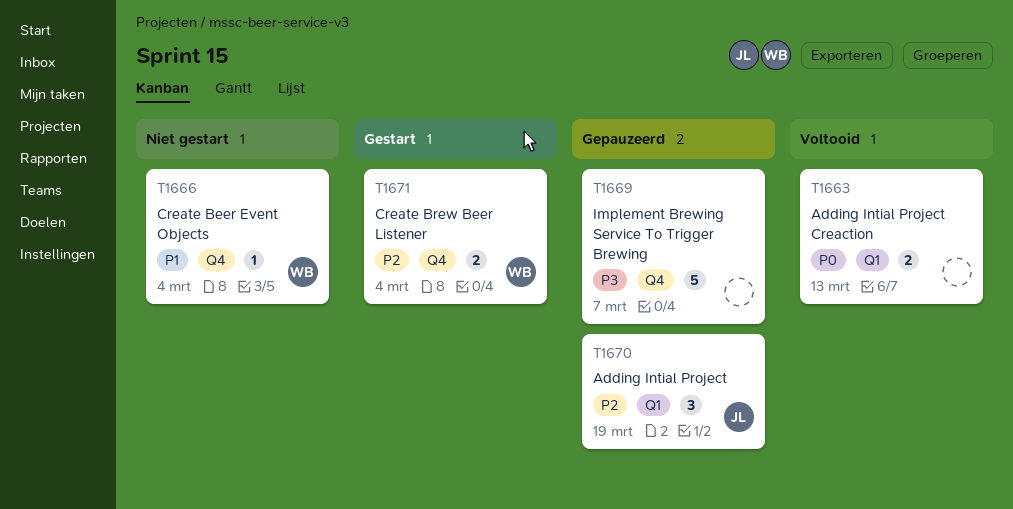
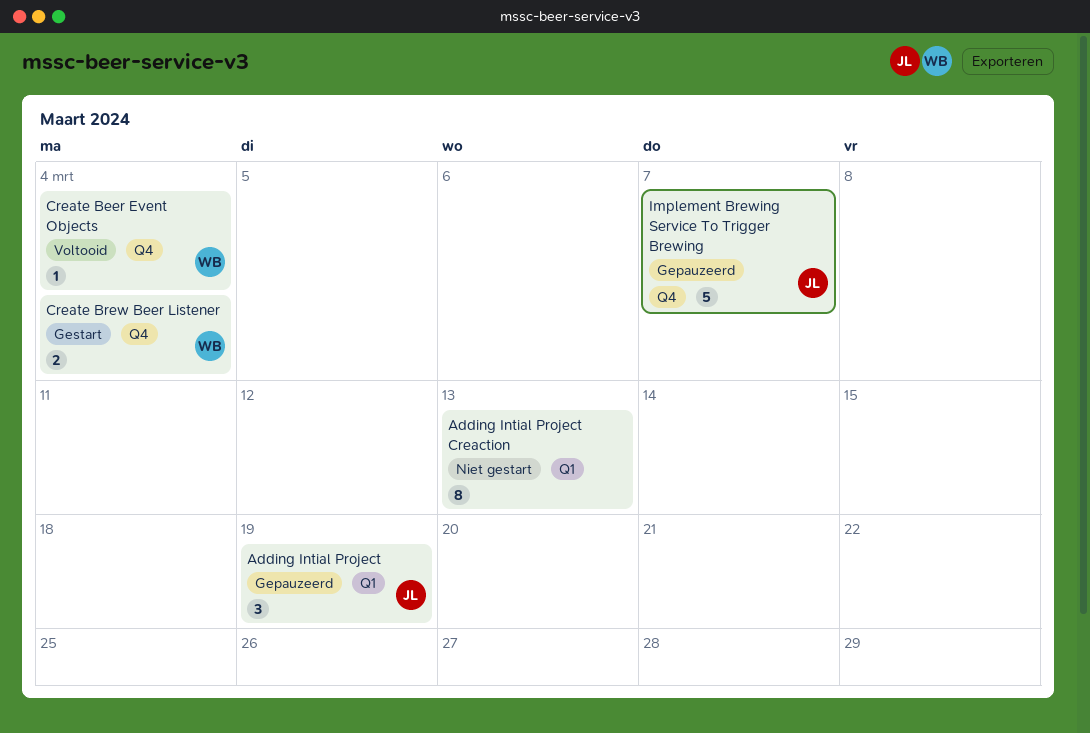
Adding Intial Project Creaction, status: Voltooid -> Niet gestart
Adding Intial Project Creaction, estimate: 2 -> 8
Create Beer Event Objects, status: Niet gestart -> Voltooid
Implement Brewing Service To Trigger Brewing, owner: none -> JL

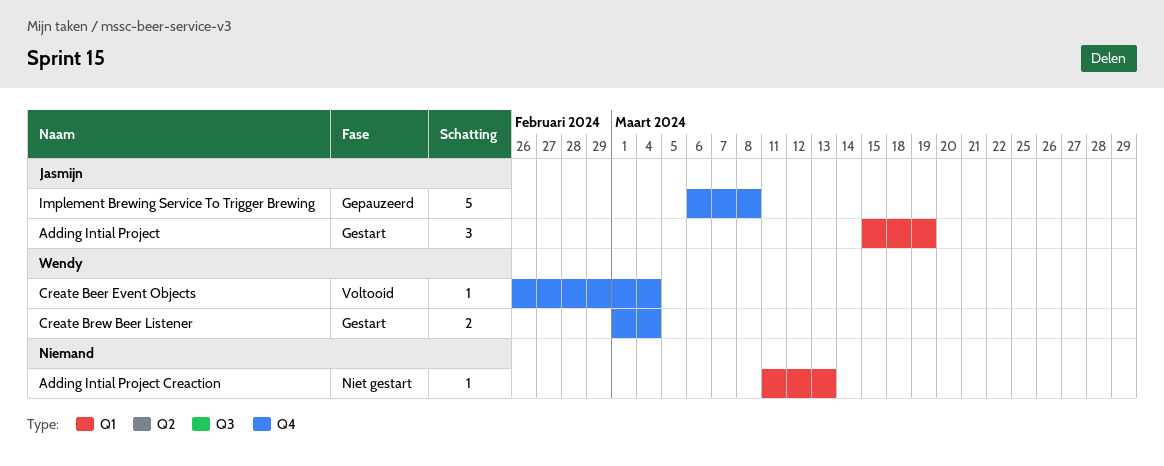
Adding Intial Project, status: Gepauzeerd -> Gestart
Adding Intial Project Creaction, estimate: 8 -> 1
Implement Brewing Service To Trigger Brewing, due: Mar 7 -> Mar 8

